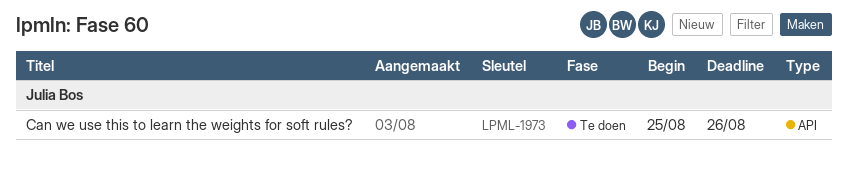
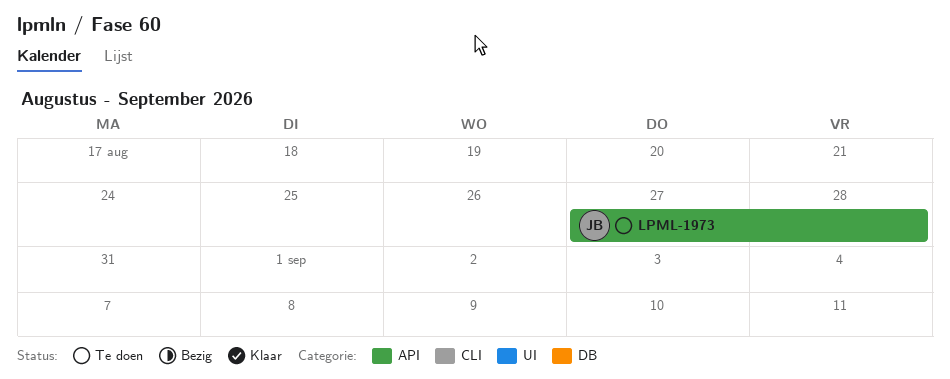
LPML-1973, start: Aug 25 -> Aug 27
LPML-1973, due: Aug 26 -> Aug 28

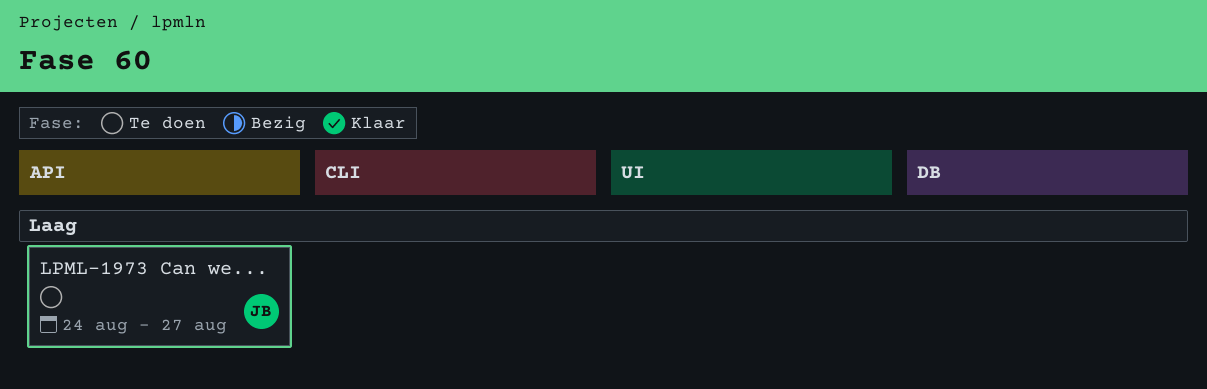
LPML-1973, start: Aug 27 -> Aug 24
LPML-1973, due: Aug 28 -> Aug 27

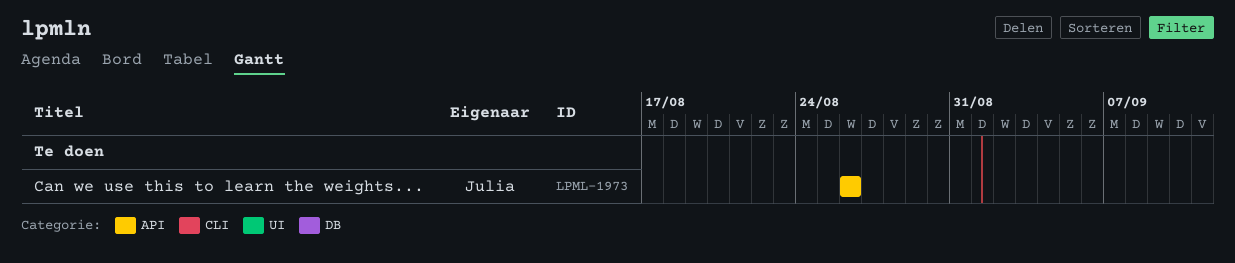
LPML-1973, start: Aug 24 -> Aug 26
LPML-1973, due: Aug 27 -> Aug 26

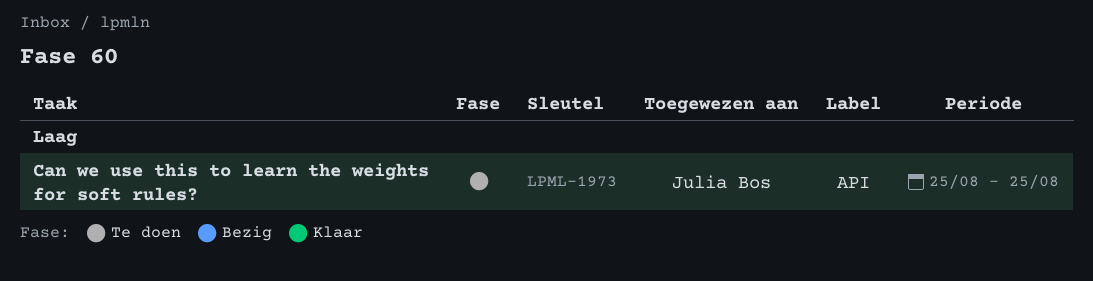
LPML-1973, start: Aug 26 -> Aug 25
LPML-1973, due: Aug 26 -> Aug 25

